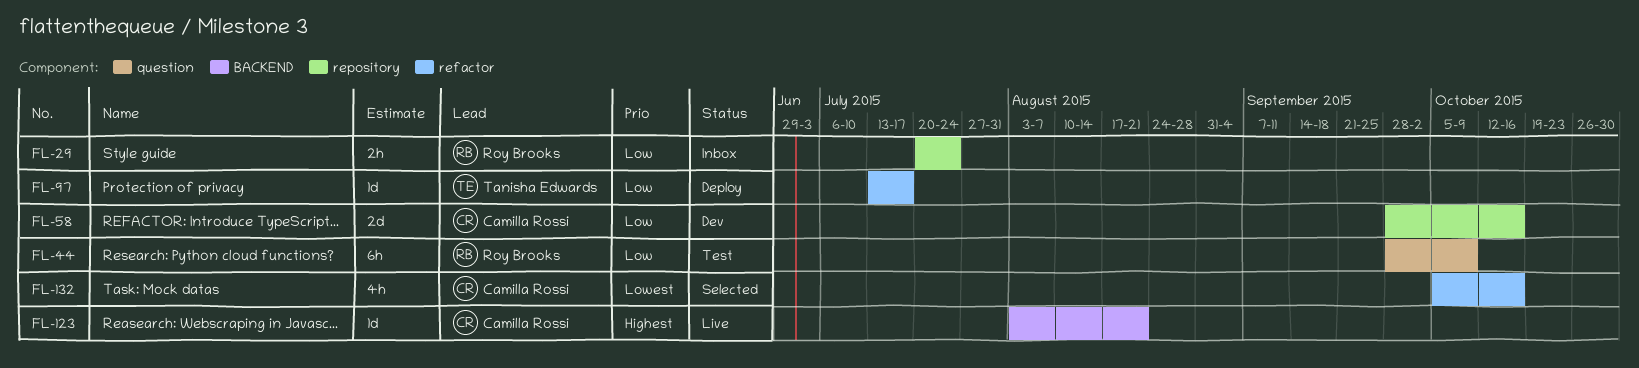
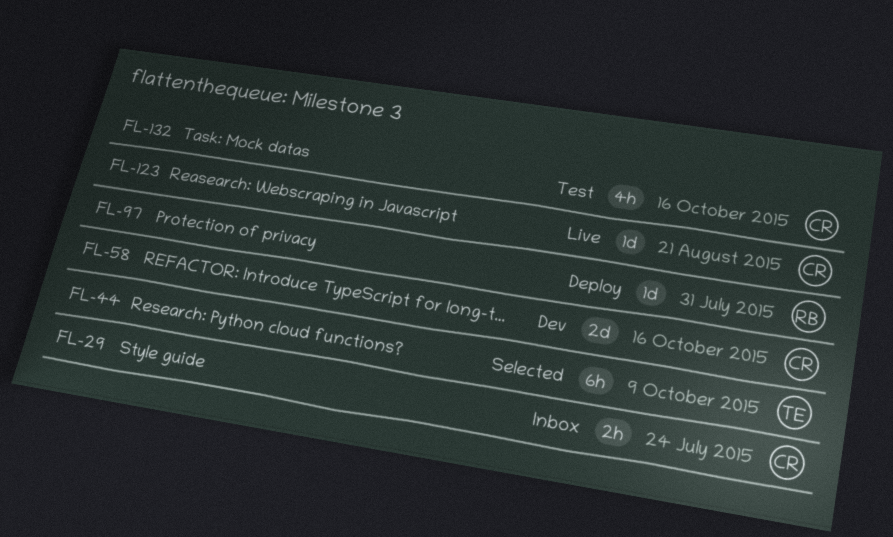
FL-29, owner: Roy Brooks -> Camilla Rossi
FL-44, status: Test -> Selected
FL-44, owner: Roy Brooks -> Tanisha Edwards
FL-97, owner: Tanisha Edwards -> Roy Brooks
FL-97, due: Jul 17 -> Jul 31
FL-132, status: Selected -> Test

